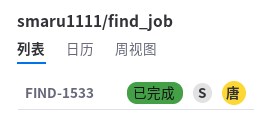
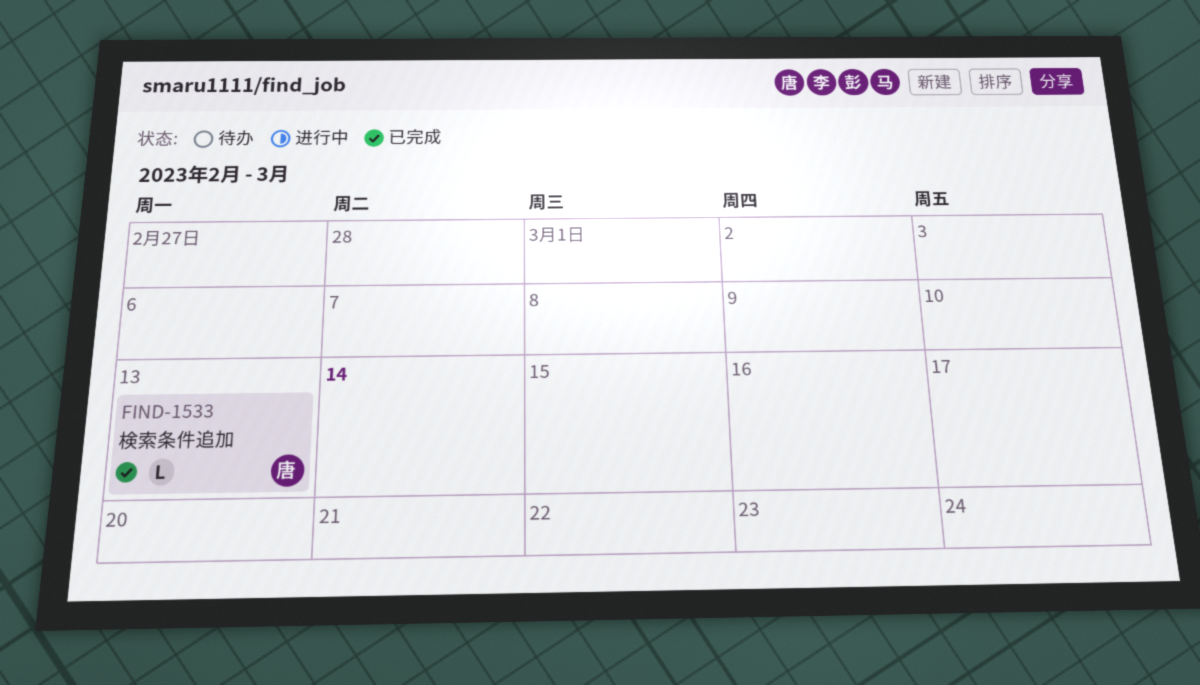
FIND-1533, estimate: S -> L

